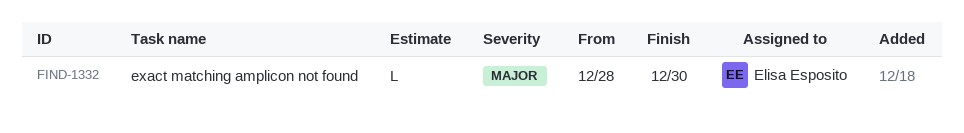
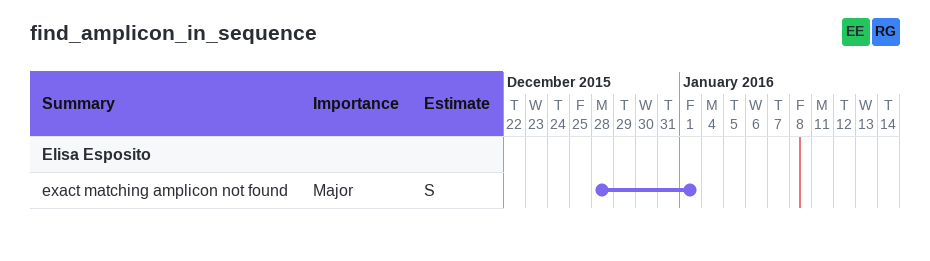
exact matching amplicon not found, estimate: L -> S
exact matching amplicon not found, due: Dec 30 -> Jan 1

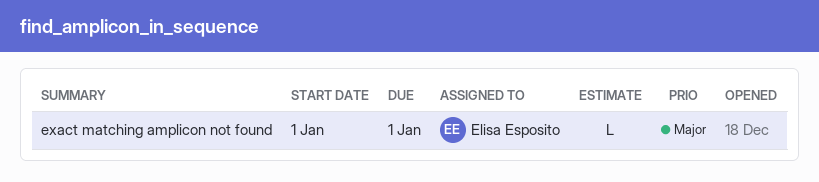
exact matching amplicon not found, estimate: S -> L
exact matching amplicon not found, start: Dec 28 -> Jan 1

